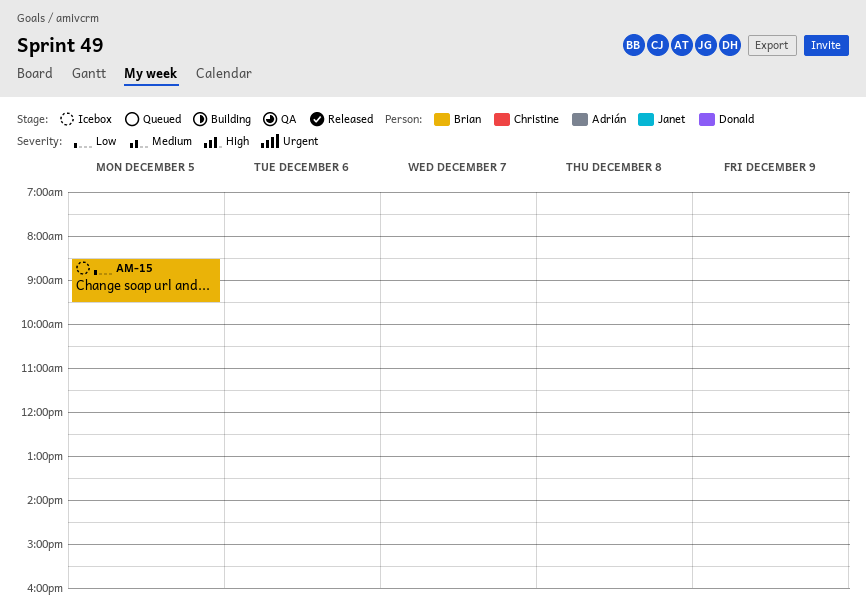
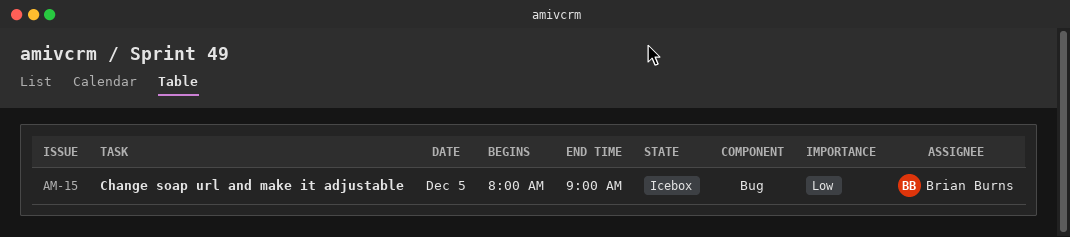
AM-15, begins: 08:30 -> 08:00
AM-15, ends: 09:30 -> 09:00

